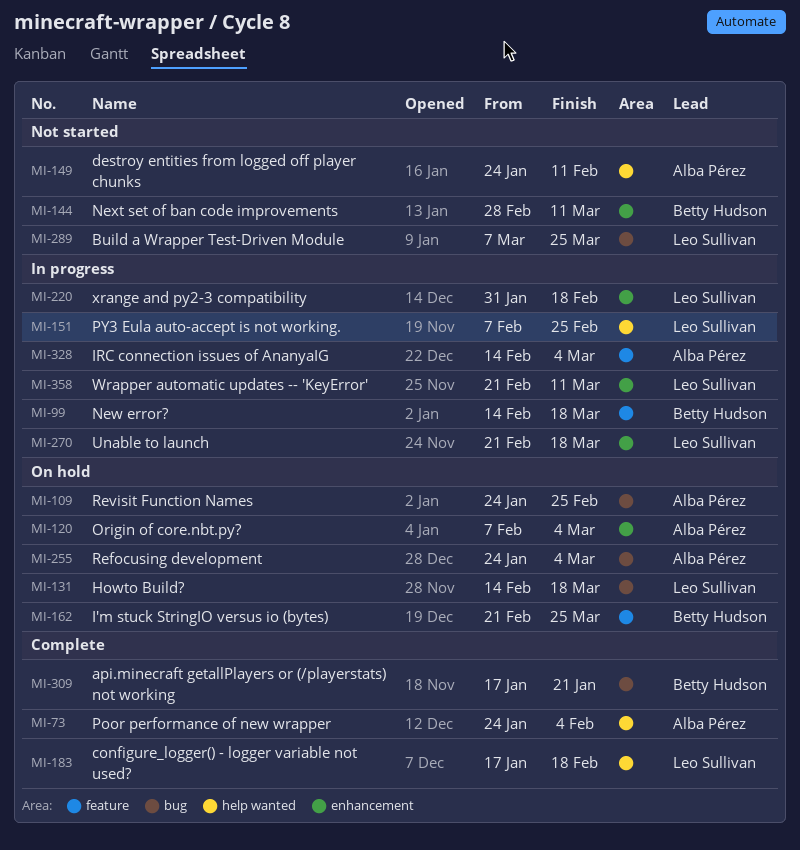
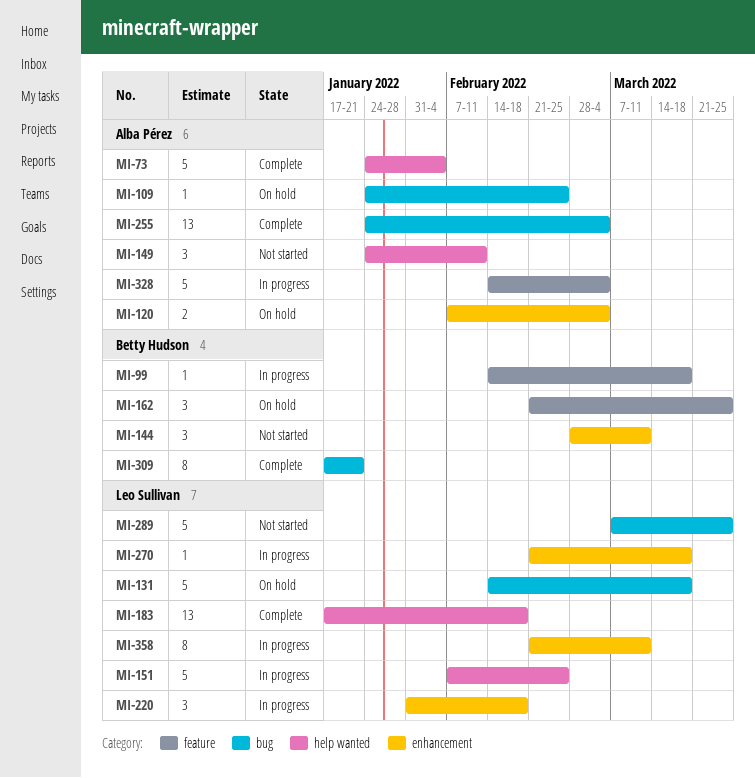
MI-255, status: On hold -> Complete

